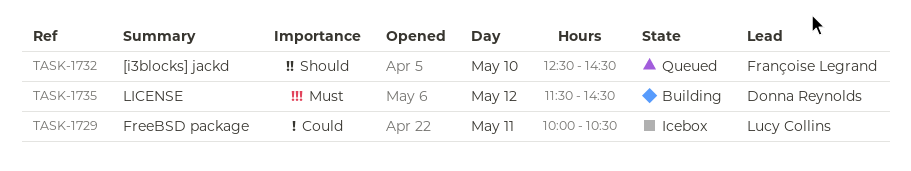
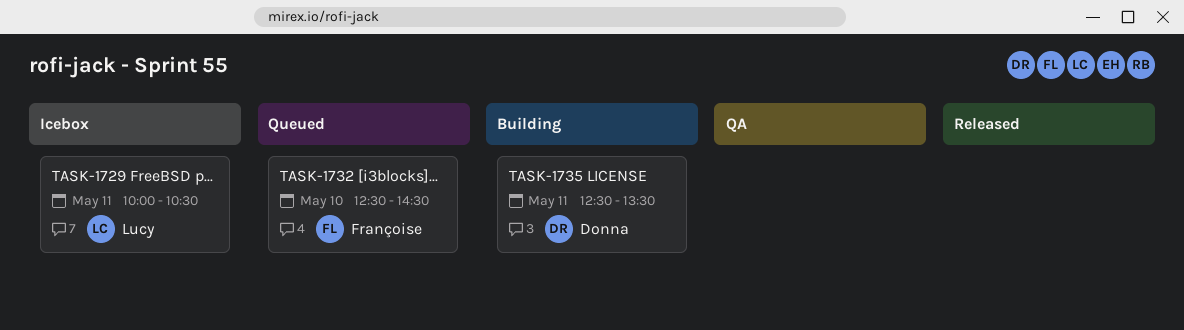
TASK-1735, day: May 12 -> May 11
TASK-1735, begins: 11:30 -> 12:30
TASK-1735, ends: 14:30 -> 13:30

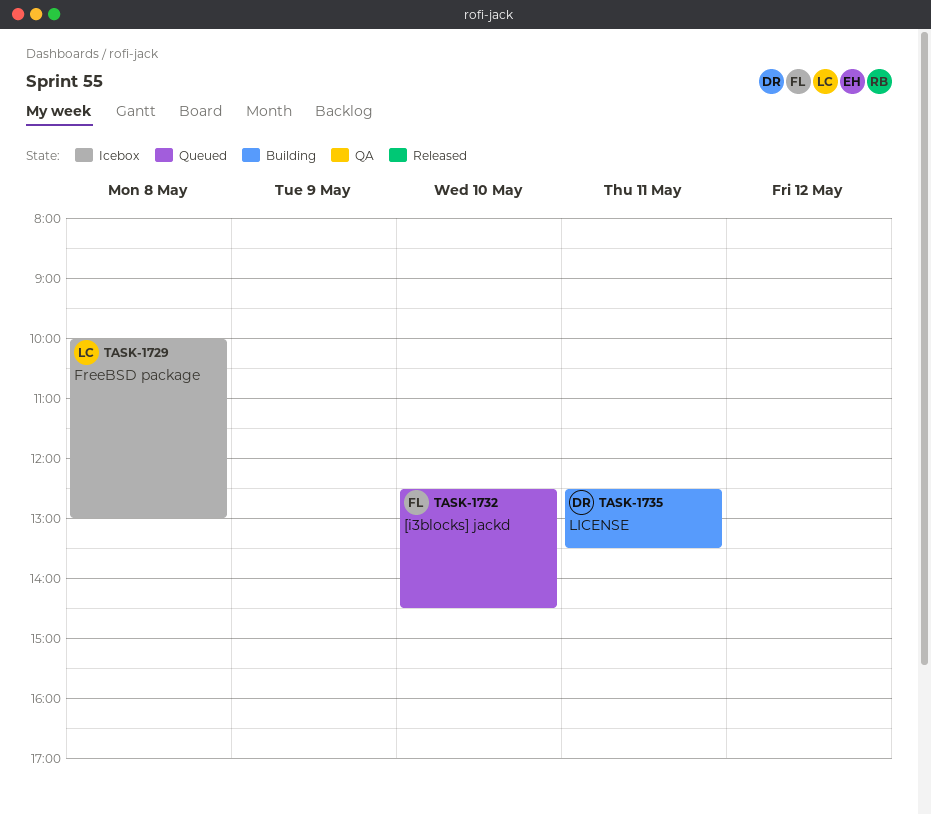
TASK-1729, day: May 11 -> May 8
TASK-1729, ends: 10:30 -> 13:00

